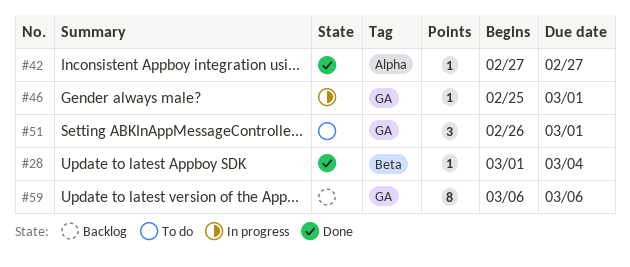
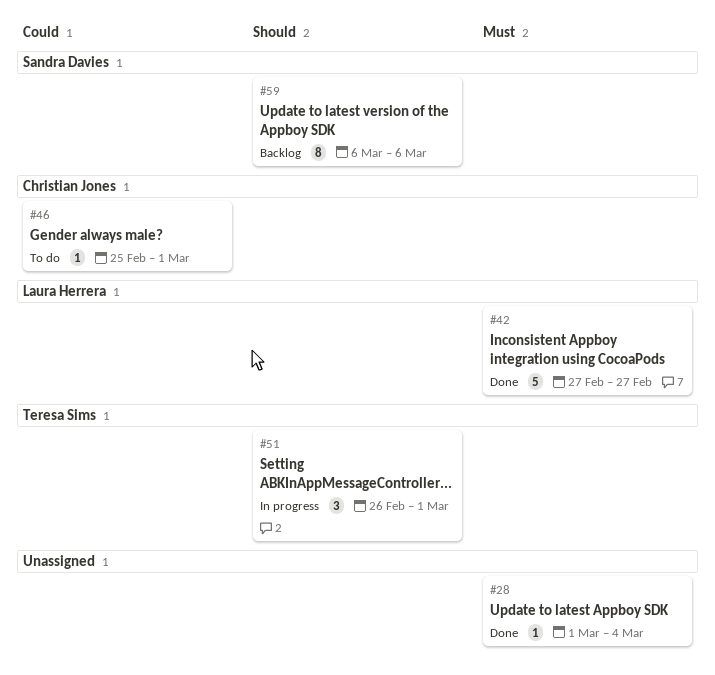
#42, estimate: 1 -> 5
#46, status: In progress -> To do
#51, status: To do -> In progress

